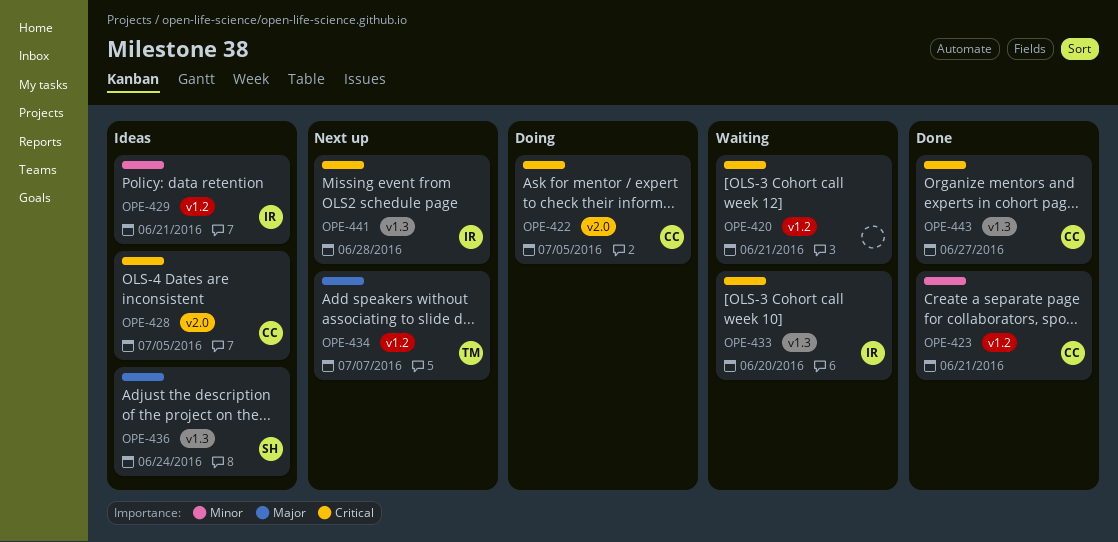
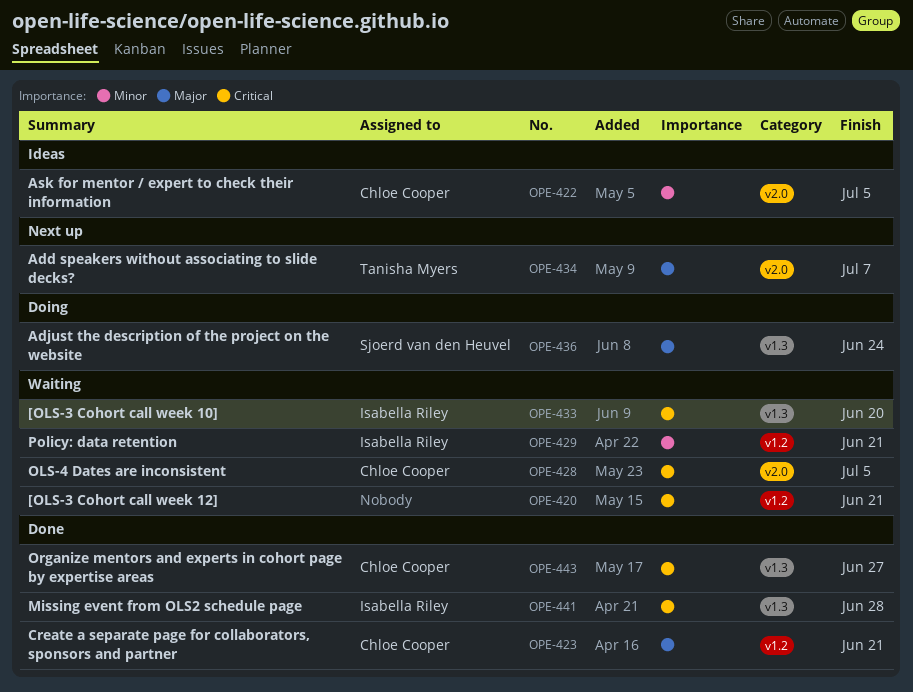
OPE-422, status: Doing -> Ideas
OPE-422, priority: Critical -> Minor
OPE-423, priority: Minor -> Major
OPE-428, status: Ideas -> Waiting
OPE-429, status: Ideas -> Waiting
OPE-434, label: v1.2 -> v2.0
OPE-436, status: Ideas -> Doing
OPE-441, status: Next up -> Done

